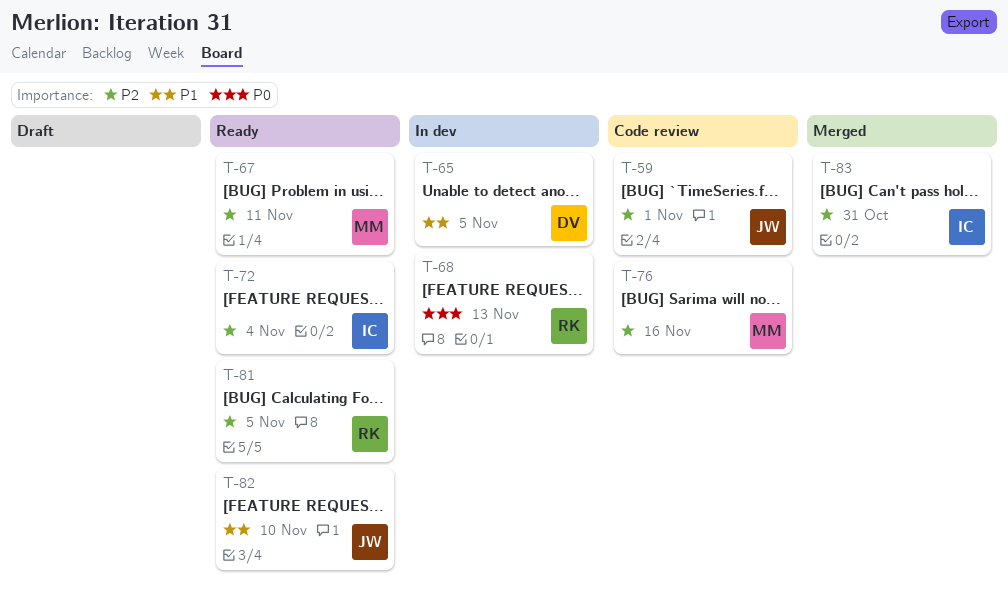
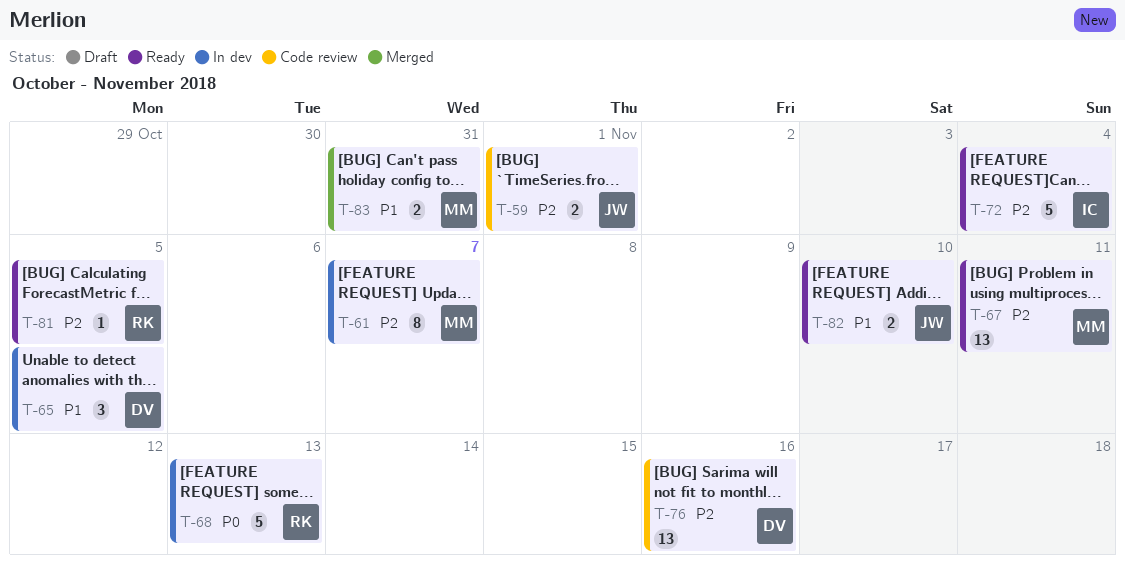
T-61: none -> present
T-76, owner: MM -> DV
T-83, owner: IC -> MM
T-83, priority: P2 -> P1

